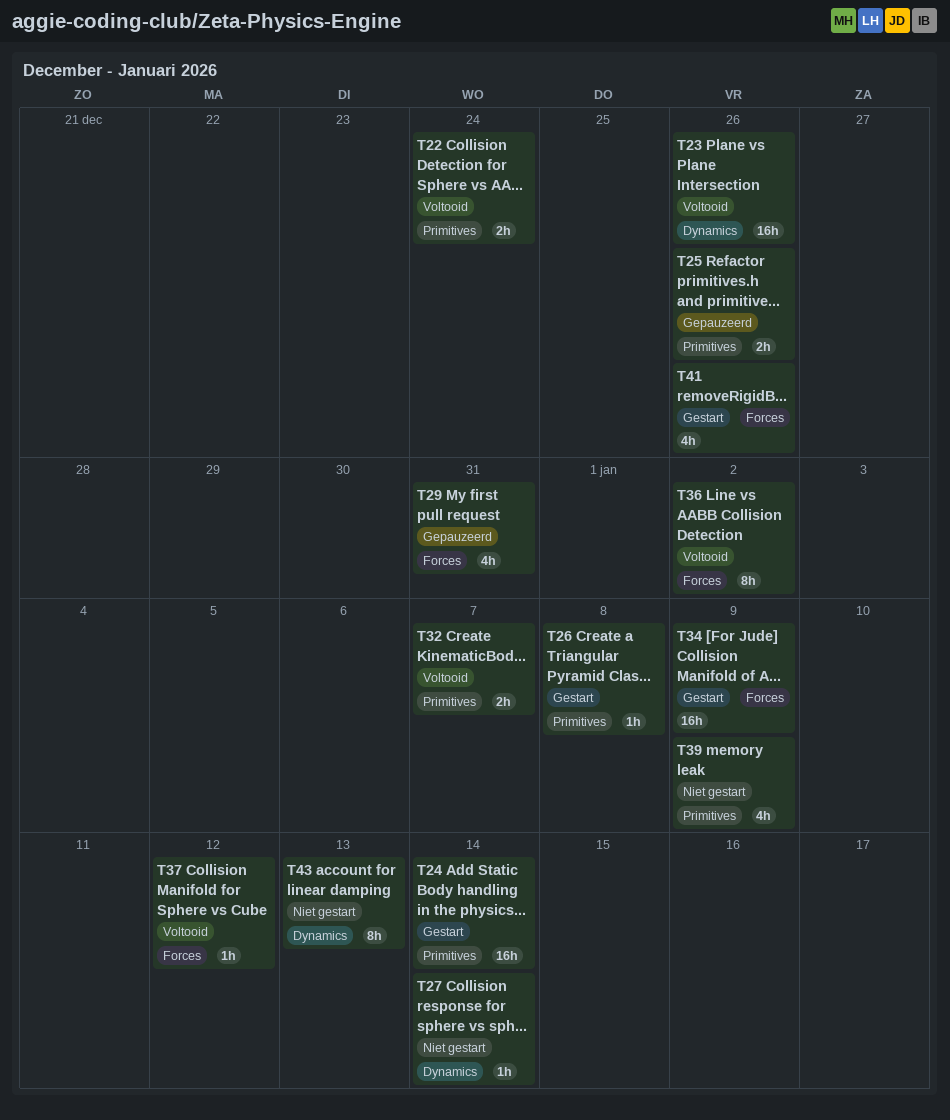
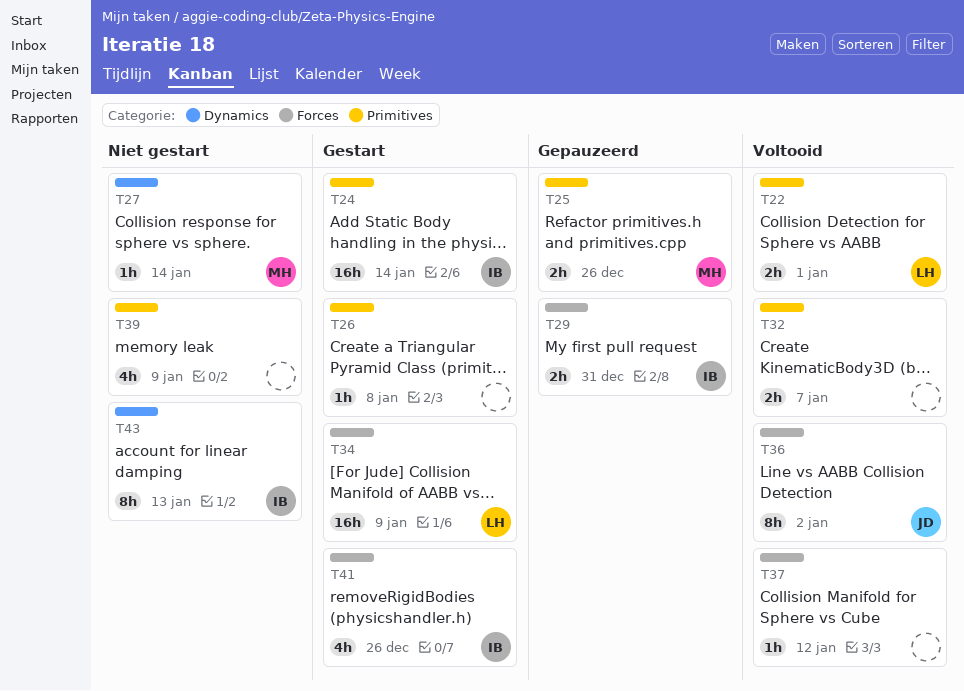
T22, due: Dec 24 -> Jan 1
T23: present -> none
T29, estimate: 4h -> 2h

